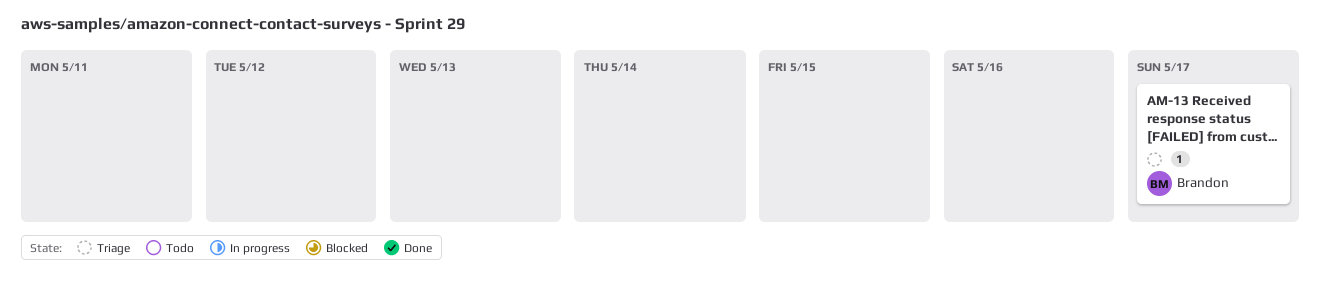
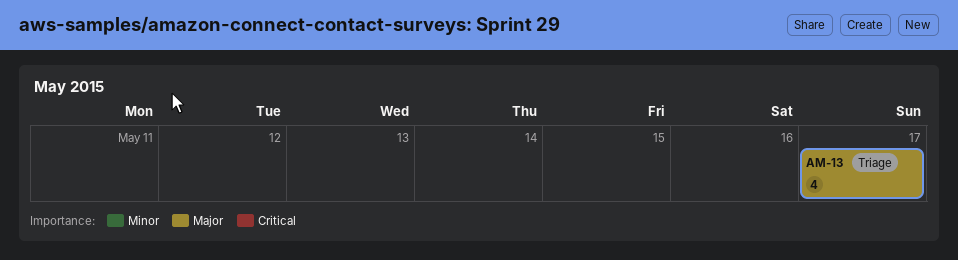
AM-13, estimate: 1 -> 4

